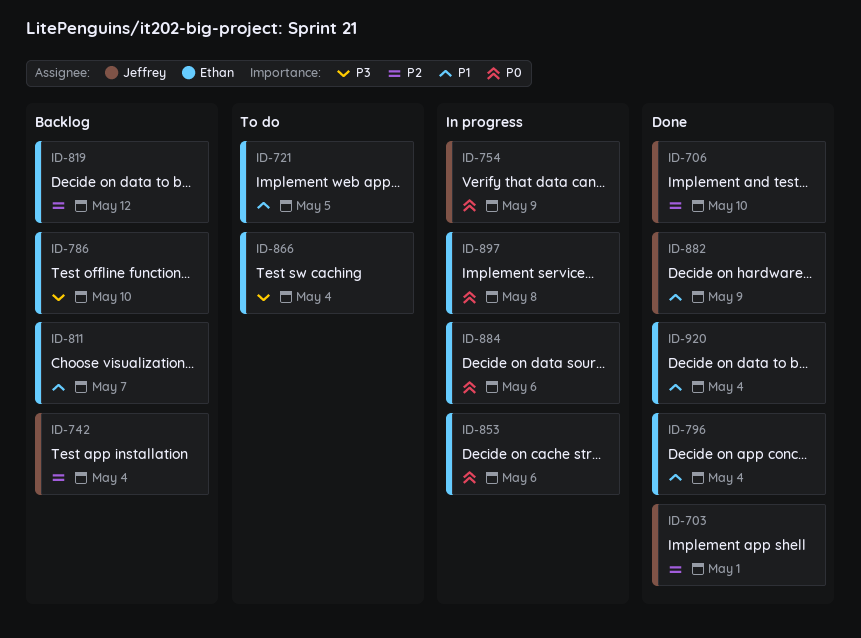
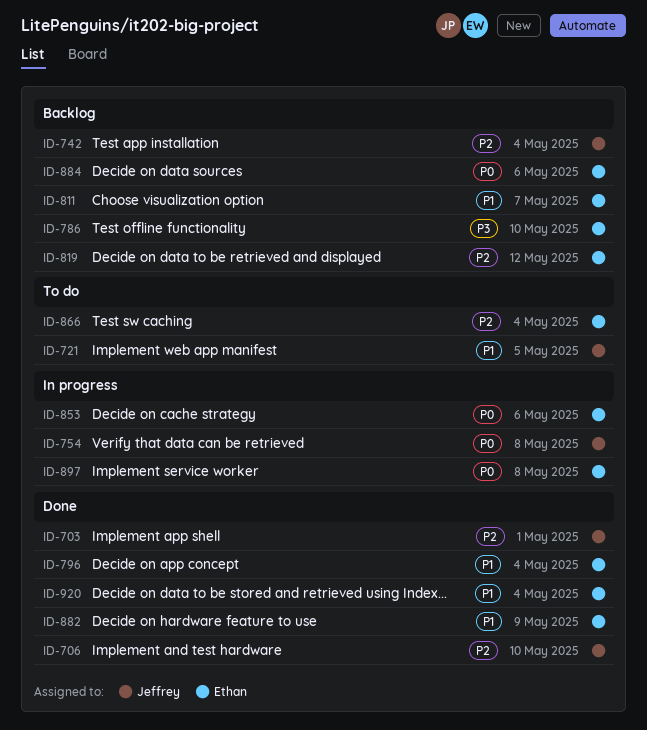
ID-721, owner: Ethan -> Jeffrey
ID-754, due: May 9 -> May 8
ID-866, priority: P3 -> P2
ID-882, owner: Jeffrey -> Ethan
ID-884, status: In progress -> Backlog

